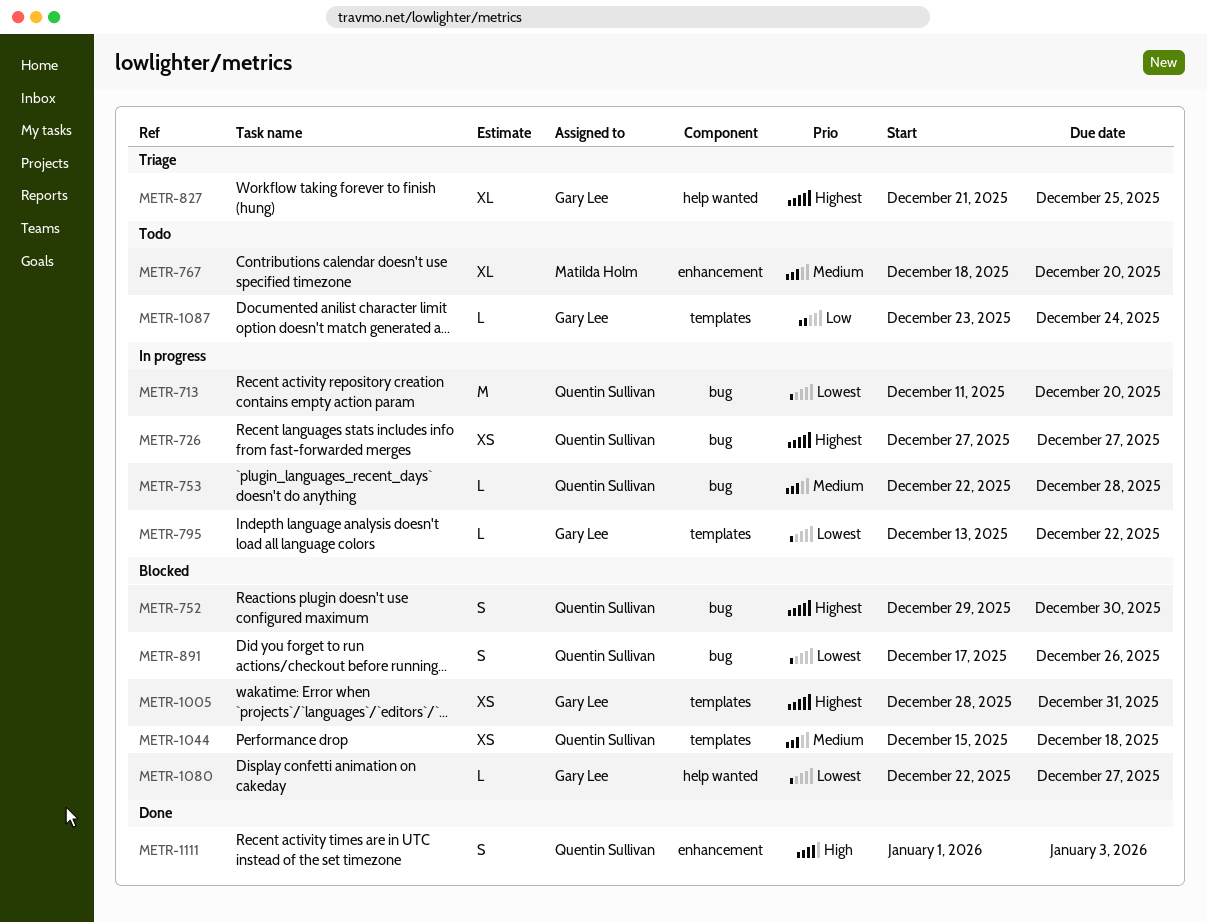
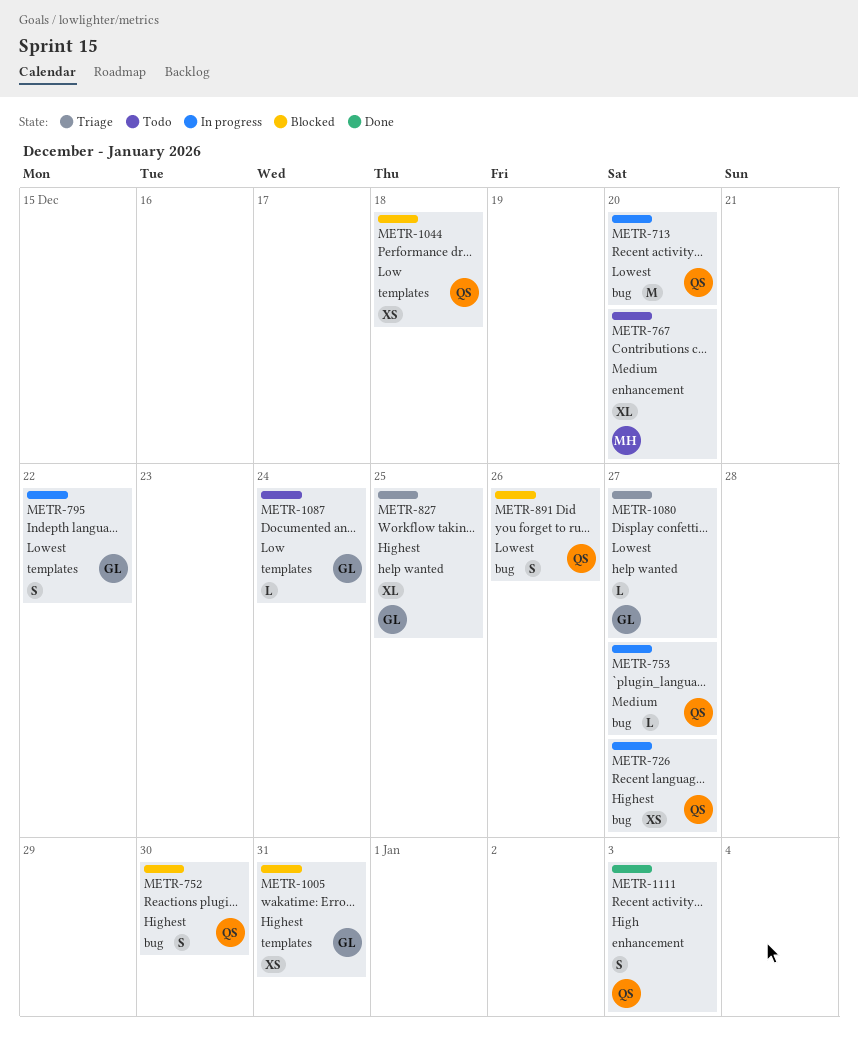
METR-753, due: Dec 28 -> Dec 27
METR-795, estimate: L -> S
METR-1044, priority: Medium -> Low
METR-1080, status: Blocked -> Triage

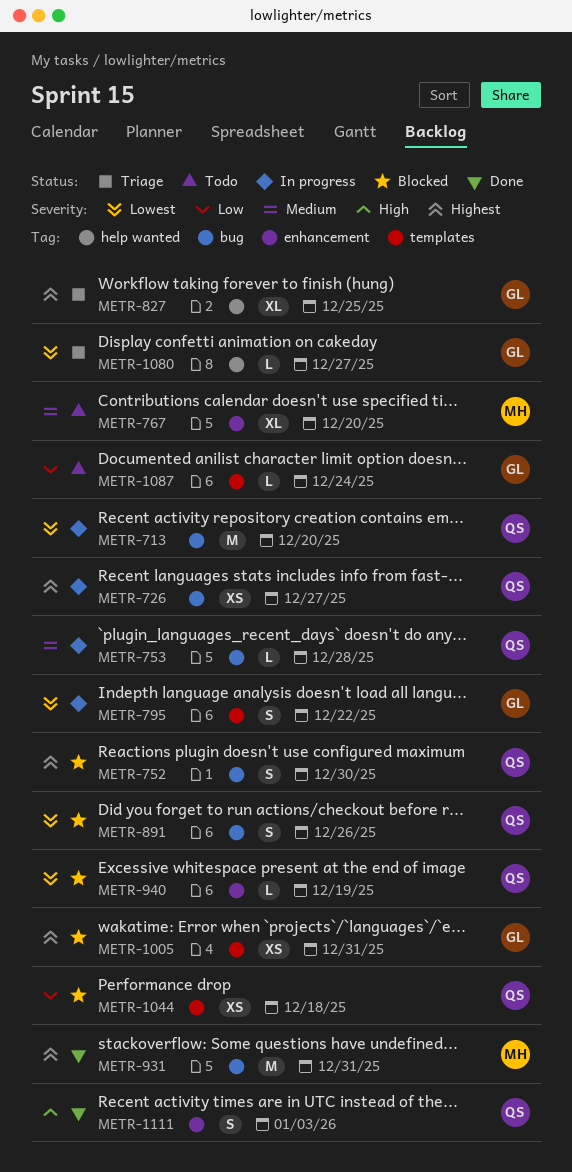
METR-753, due: Dec 27 -> Dec 28
METR-931: none -> present
METR-940: none -> present

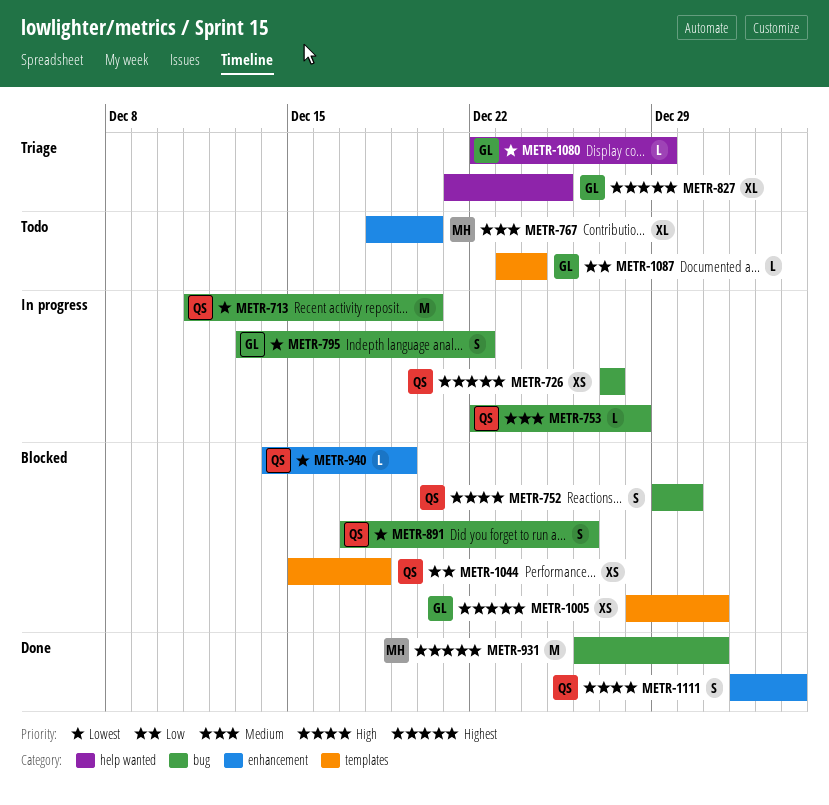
METR-752, priority: Highest -> High
METR-795, label: templates -> bug
METR-1080, due: Dec 27 -> Dec 29

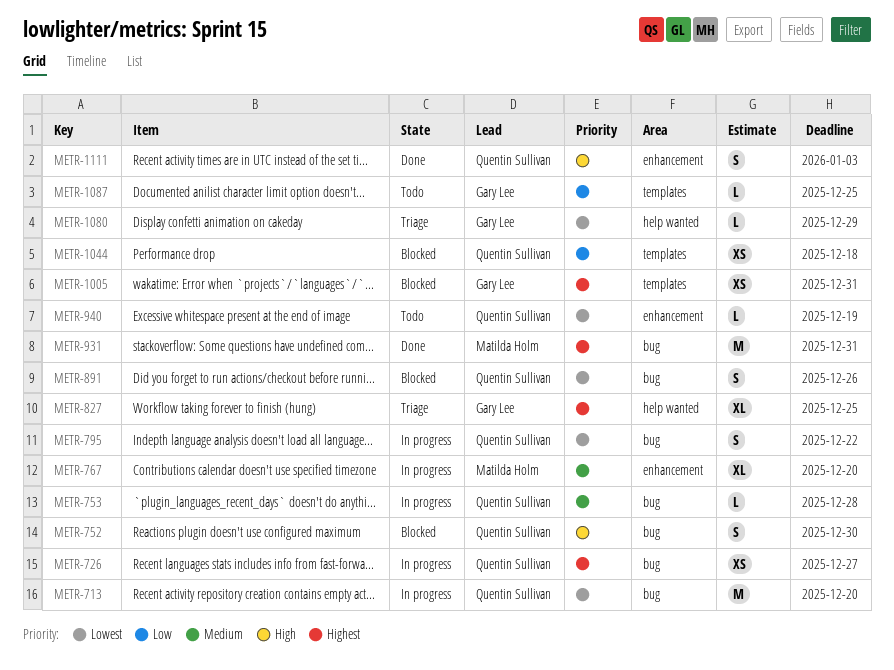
METR-767, status: Todo -> In progress
METR-795, owner: Gary Lee -> Quentin Sullivan
METR-940, status: Blocked -> Todo
METR-1087, due: Dec 24 -> Dec 25

